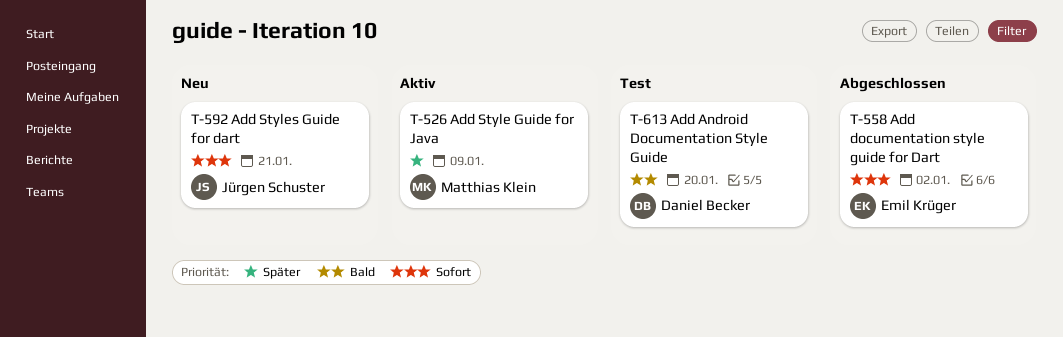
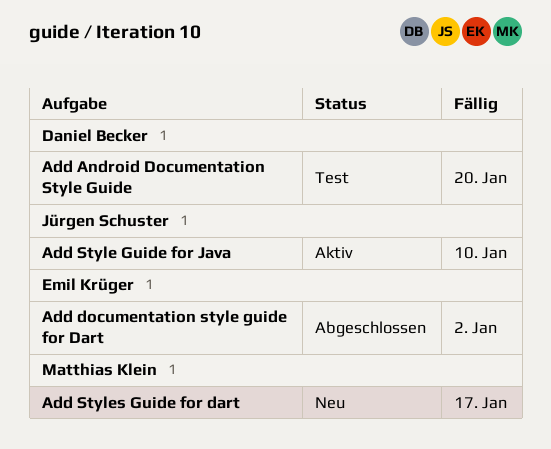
Add Style Guide for Java, owner: Matthias Klein -> Jürgen Schuster
Add Style Guide for Java, due: Jan 9 -> Jan 10
Add Styles Guide for dart, owner: Jürgen Schuster -> Matthias Klein
Add Styles Guide for dart, due: Jan 21 -> Jan 17

